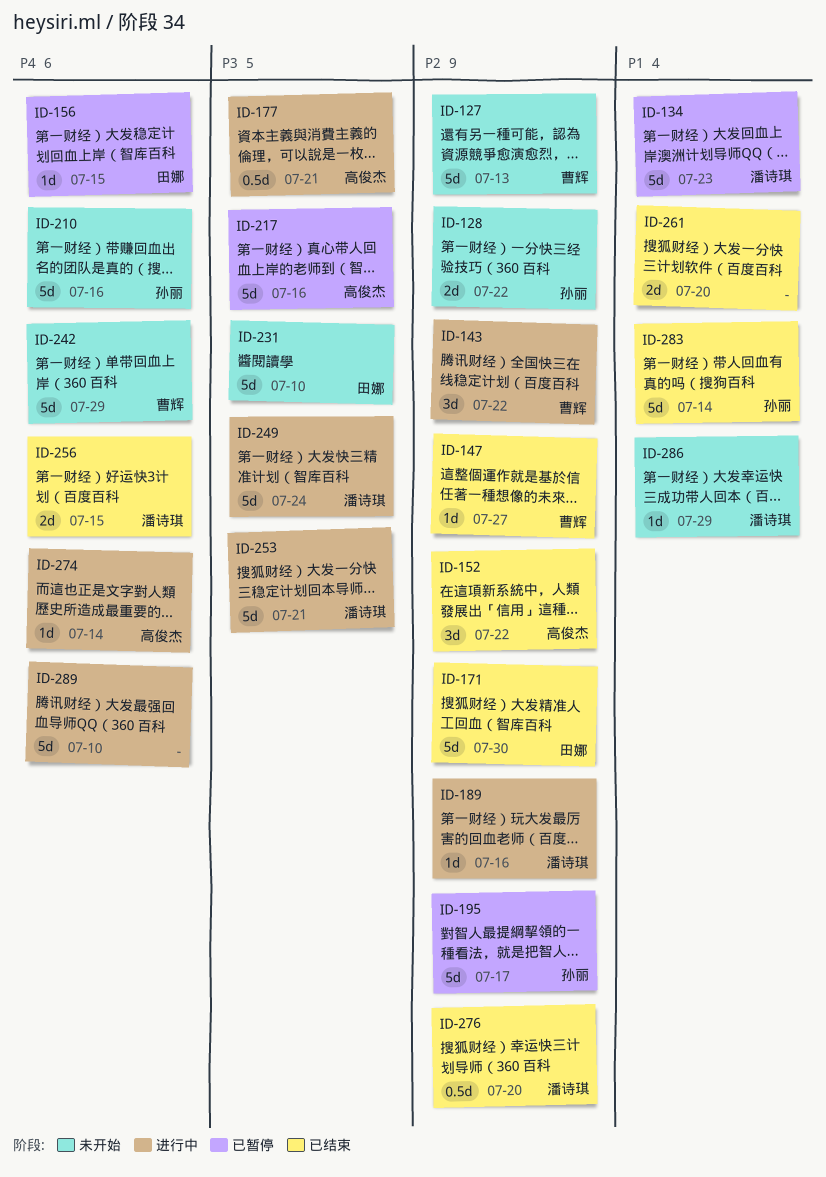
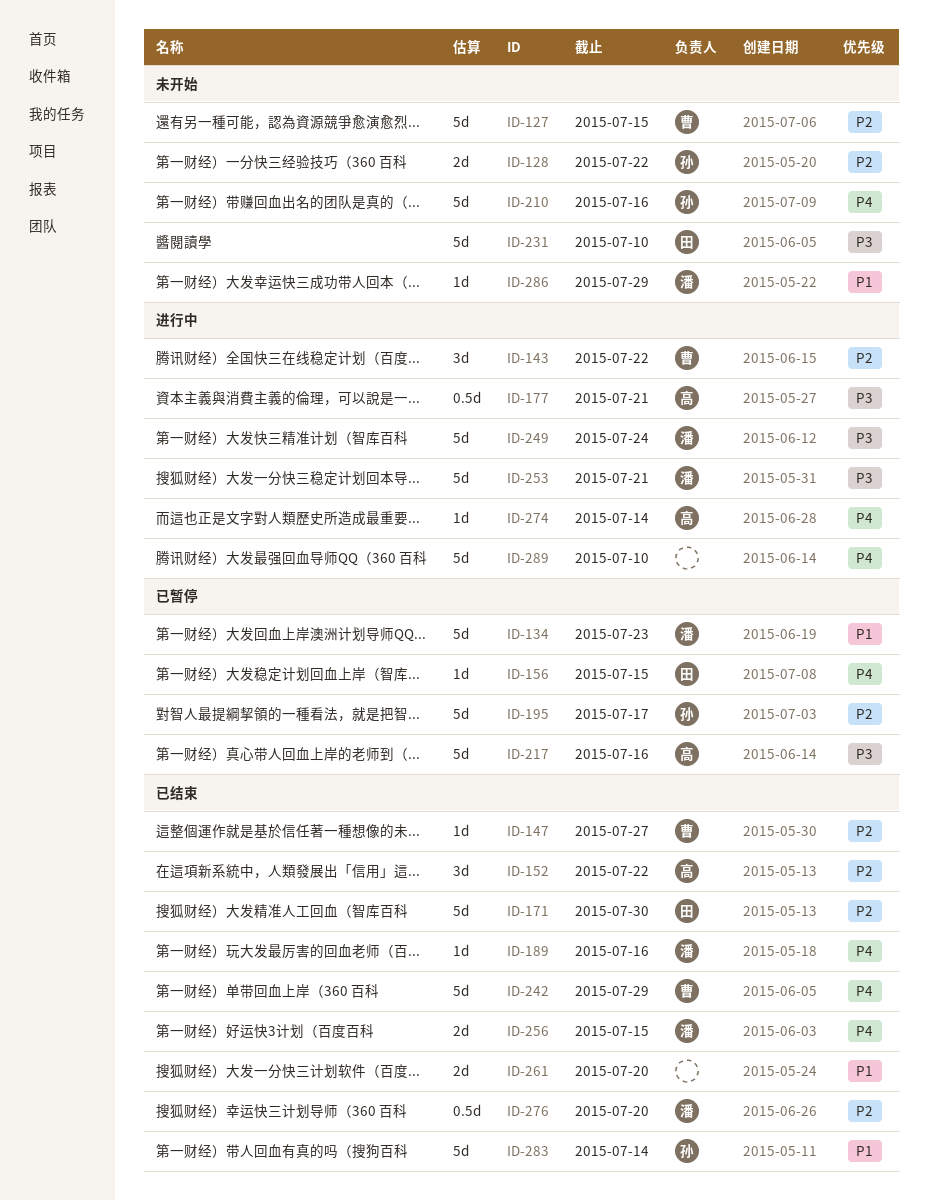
ID-127, due: Jul 13 -> Jul 15
ID-189, status: 进行中 -> 已结束
ID-189, priority: P2 -> P4
ID-242, status: 未开始 -> 已结束

